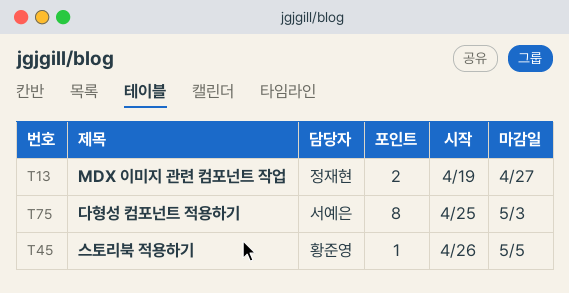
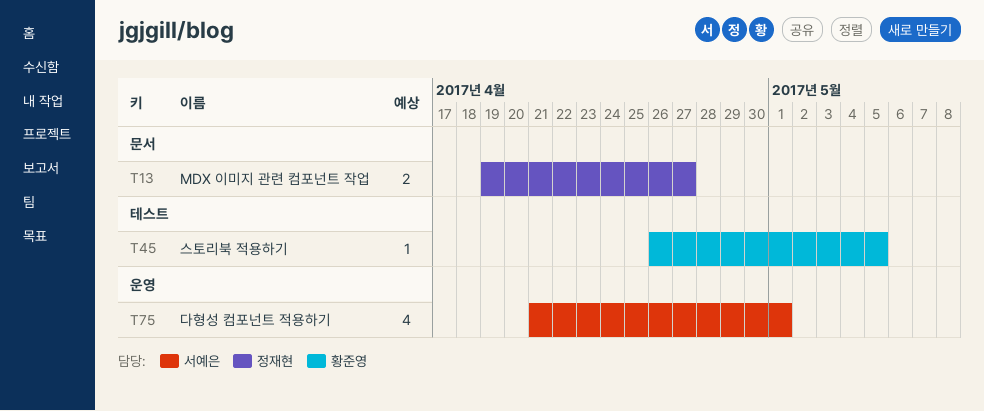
T75, estimate: 8 -> 4
T75, start: Apr 25 -> Apr 21
T75, due: May 3 -> May 1

